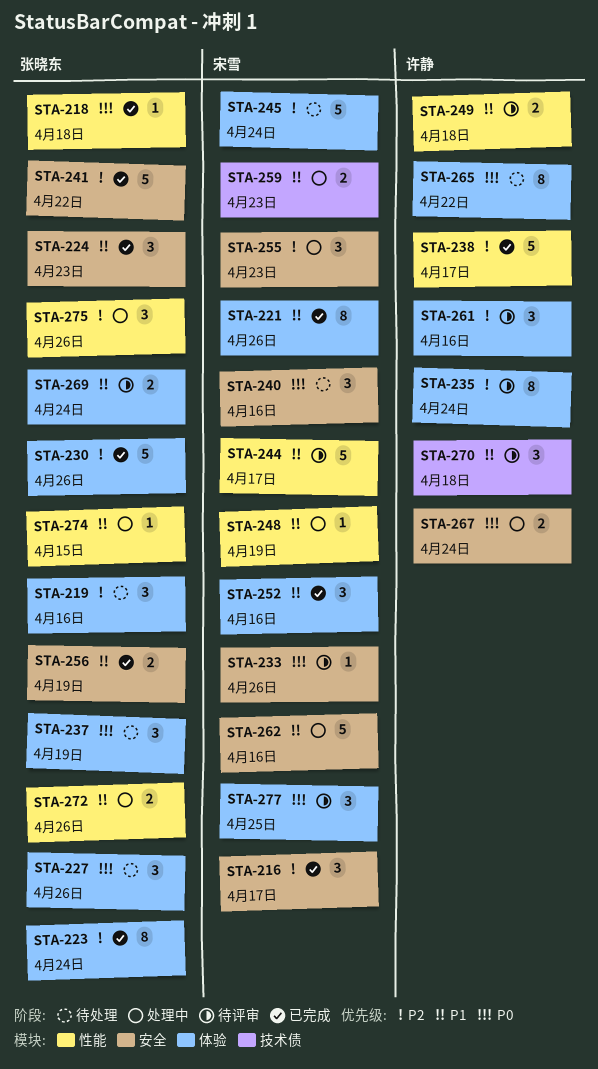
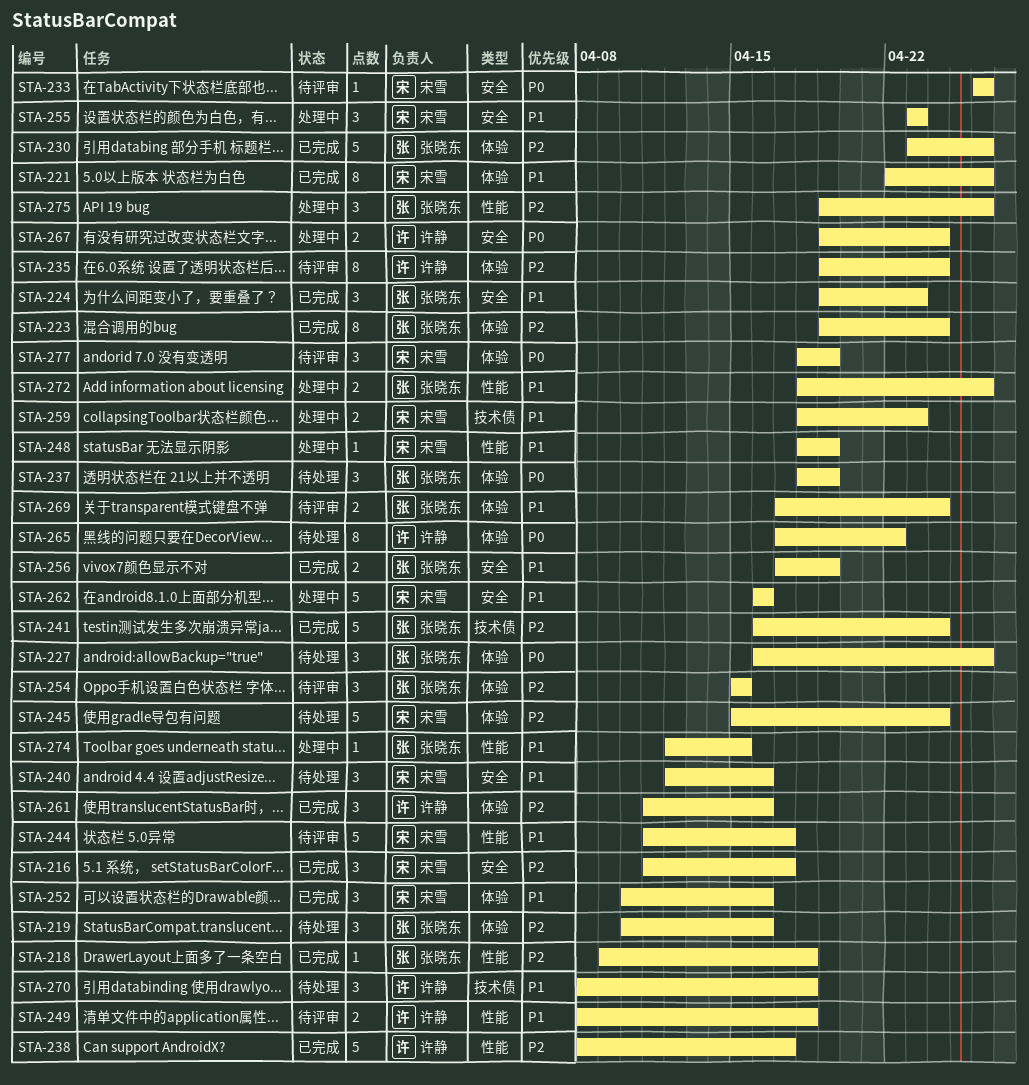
STA-218, priority: P0 -> P2
STA-240, priority: P0 -> P1
STA-241, label: 安全 -> 技术债
STA-241, due: Apr 22 -> Apr 24
STA-254: none -> present
STA-255, priority: P2 -> P1
STA-261, status: 待评审 -> 已完成
STA-270, status: 待评审 -> 待处理
STA-277, due: Apr 25 -> Apr 19

